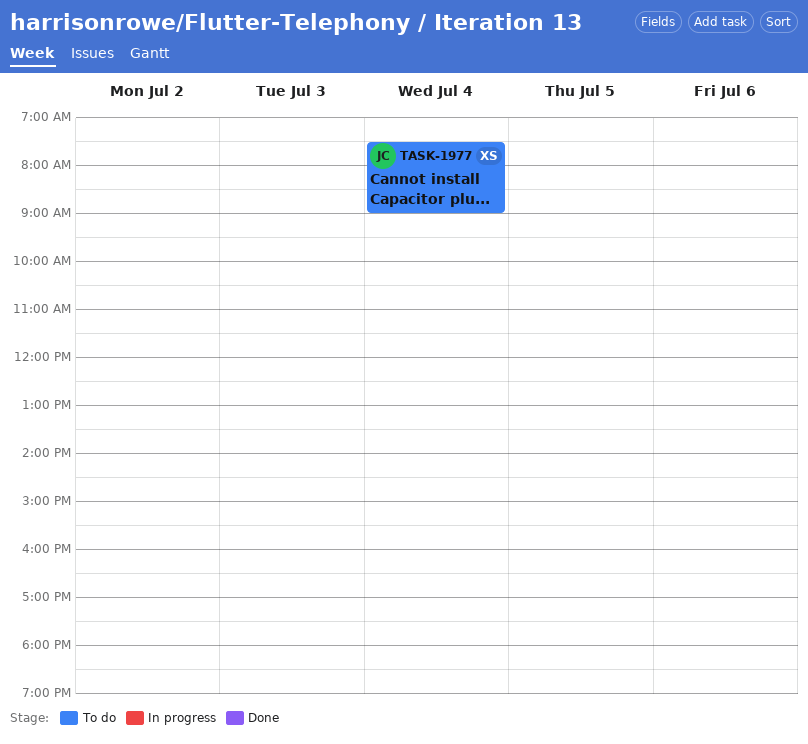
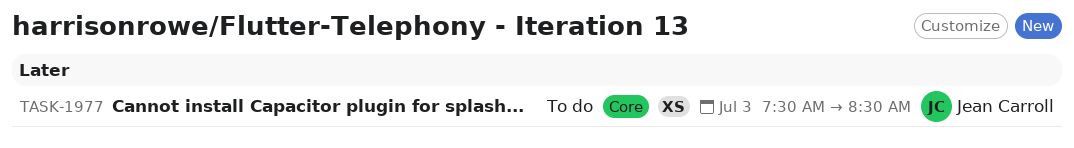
TASK-1977, day: Jul 4 -> Jul 3
TASK-1977, ends: 09:00 -> 08:30

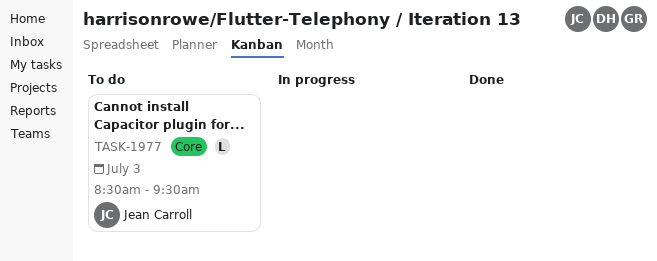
TASK-1977, estimate: XS -> L
TASK-1977, begins: 07:30 -> 08:30
TASK-1977, ends: 08:30 -> 09:30

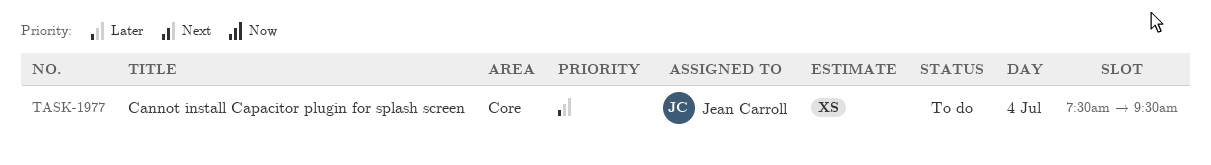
TASK-1977, estimate: L -> XS
TASK-1977, day: Jul 3 -> Jul 4
TASK-1977, begins: 08:30 -> 07:30

